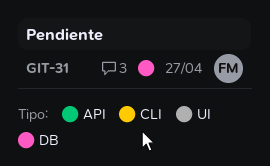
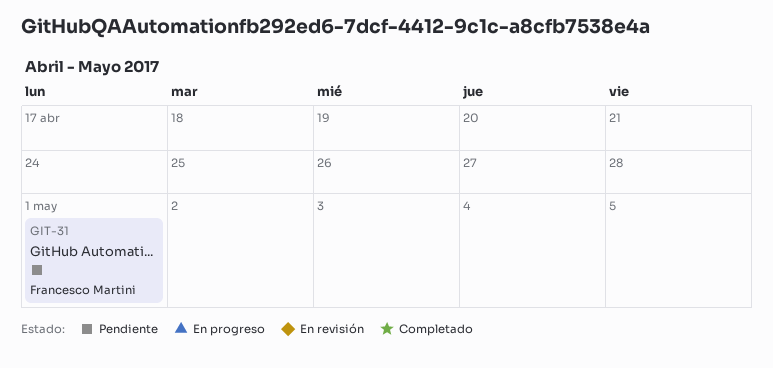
GIT-31, due: Apr 27 -> May 1

